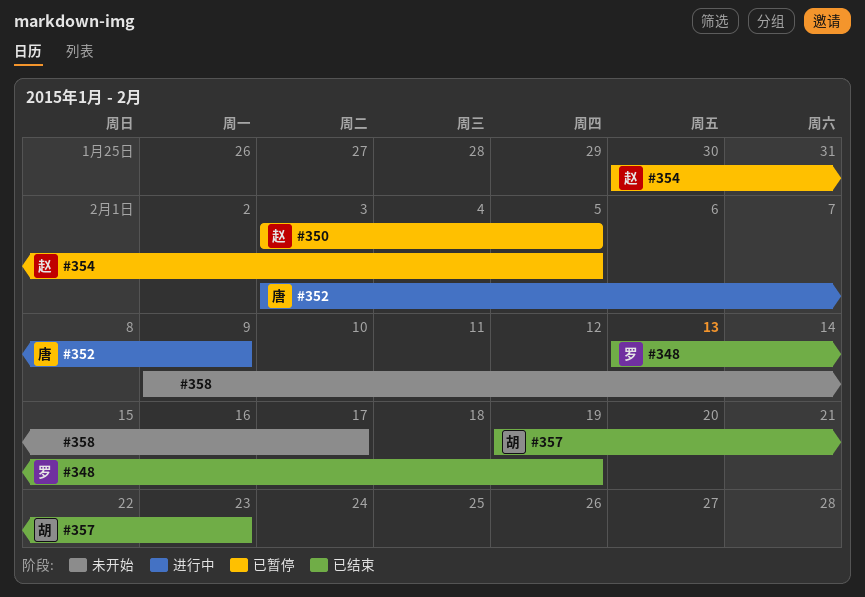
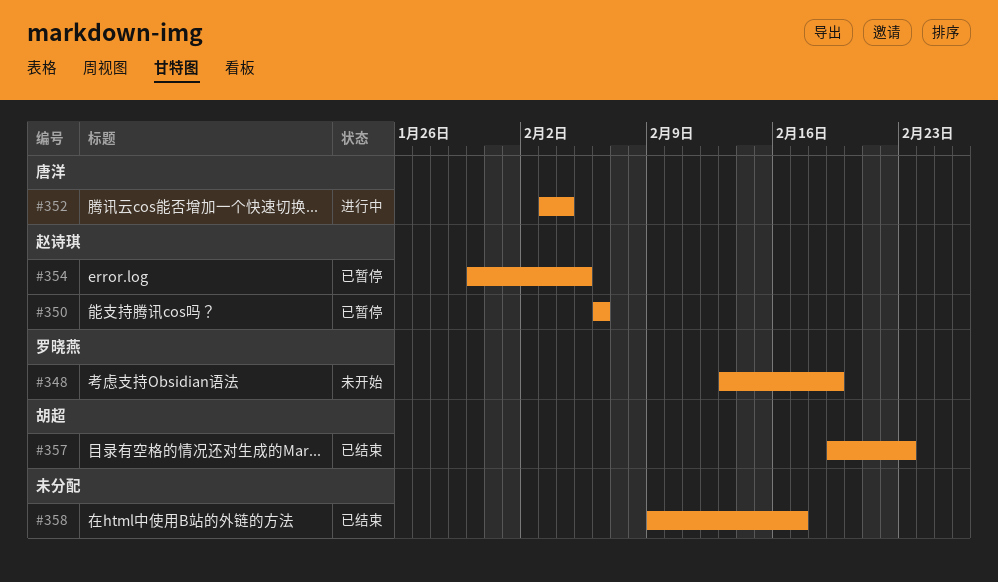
#348, status: 已结束 -> 未开始
#350, start: Feb 3 -> Feb 6
#350, due: Feb 5 -> Feb 6
#352, due: Feb 9 -> Feb 4
#358, status: 未开始 -> 已结束

